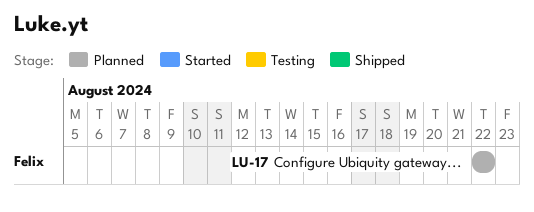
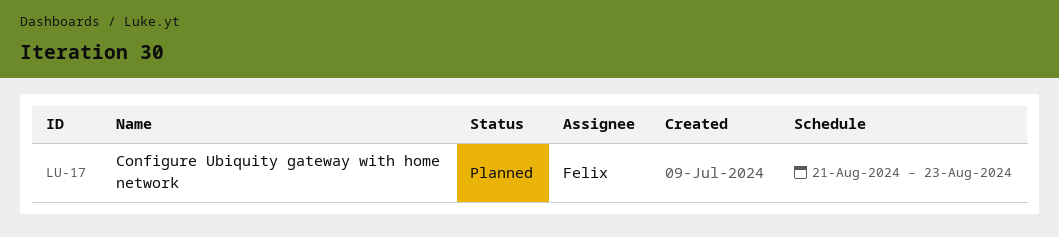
LU-17, start: Aug 22 -> Aug 21
LU-17, due: Aug 22 -> Aug 23

